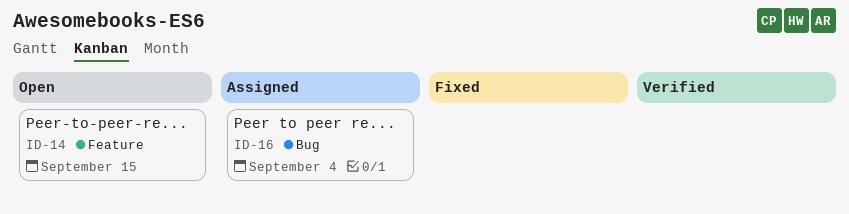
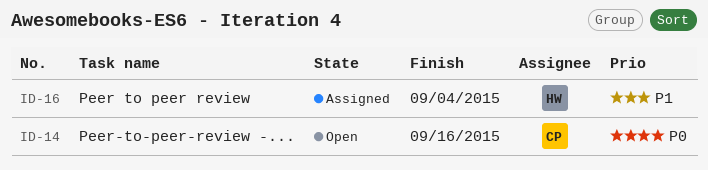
ID-14, due: Sep 15 -> Sep 16

